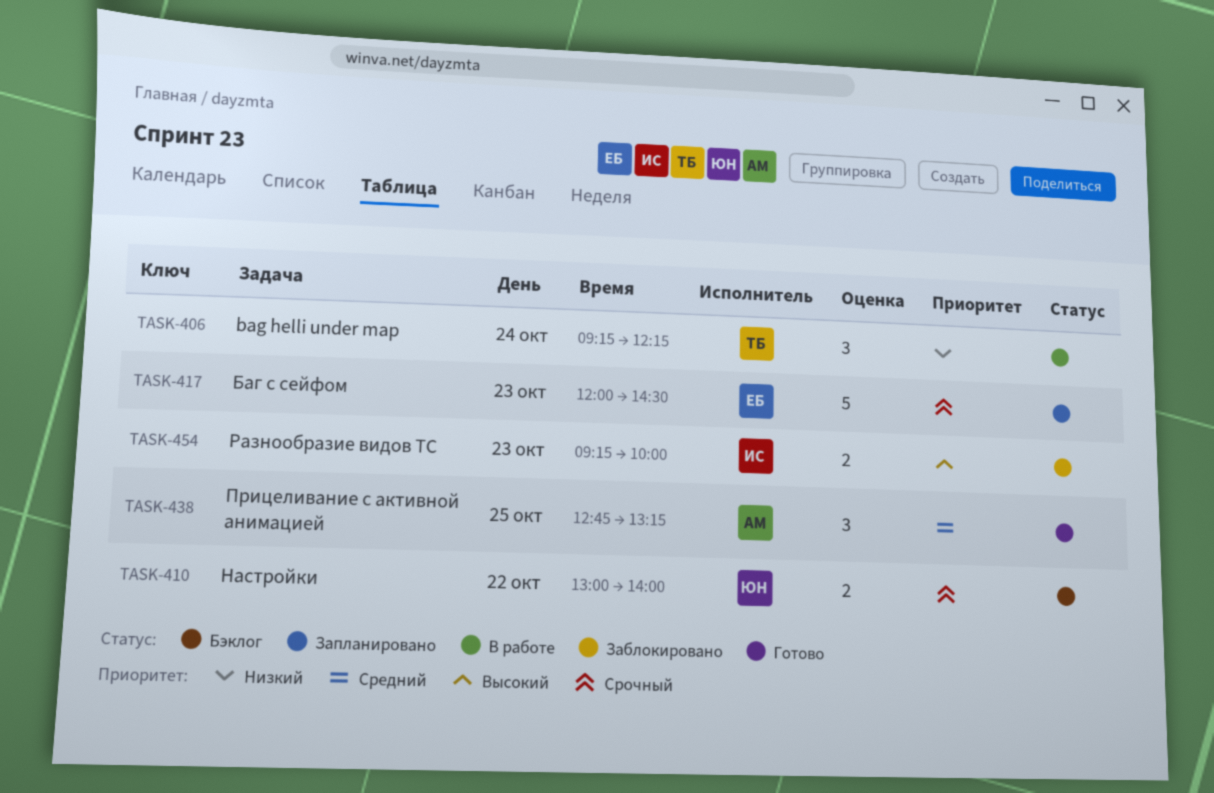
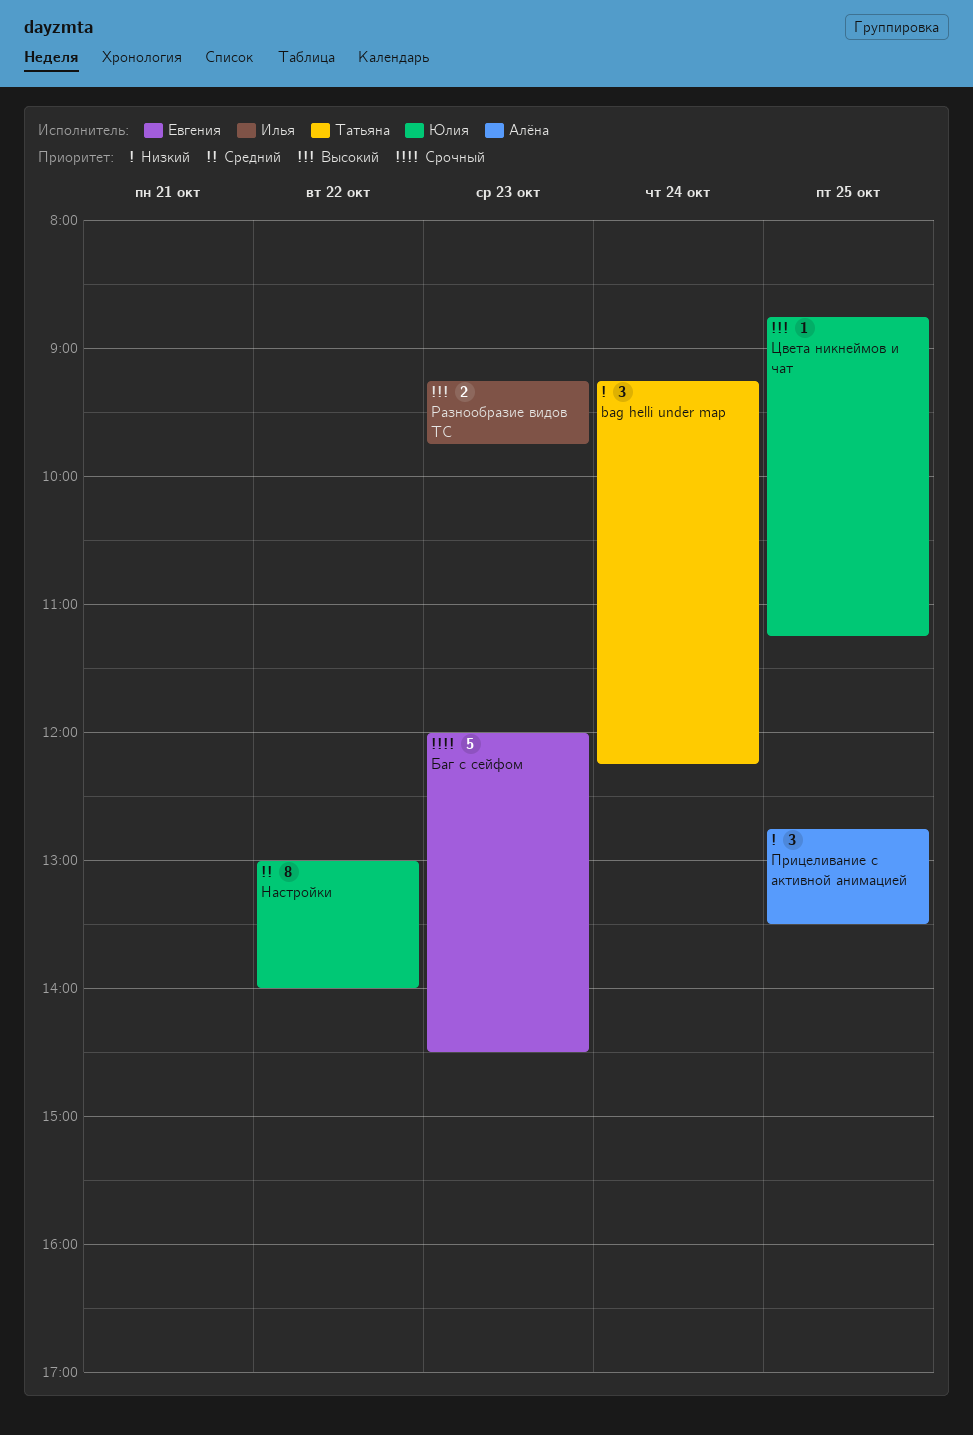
Настройки, priority: Срочный -> Средний
Настройки, estimate: 2 -> 8
Прицеливание с активной анимацией, priority: Средний -> Низкий
Прицеливание с активной анимацией, ends: 13:15 -> 13:30
Разнообразие видов ТС, ends: 10:00 -> 09:45
Цвета никнеймов и чат: none -> present

